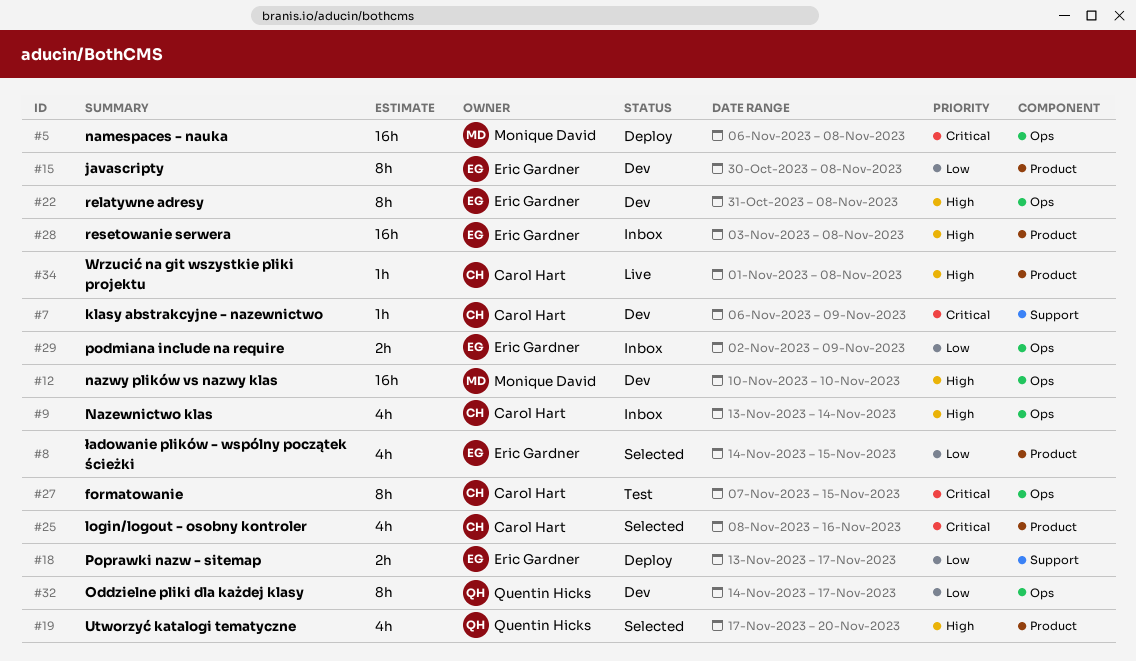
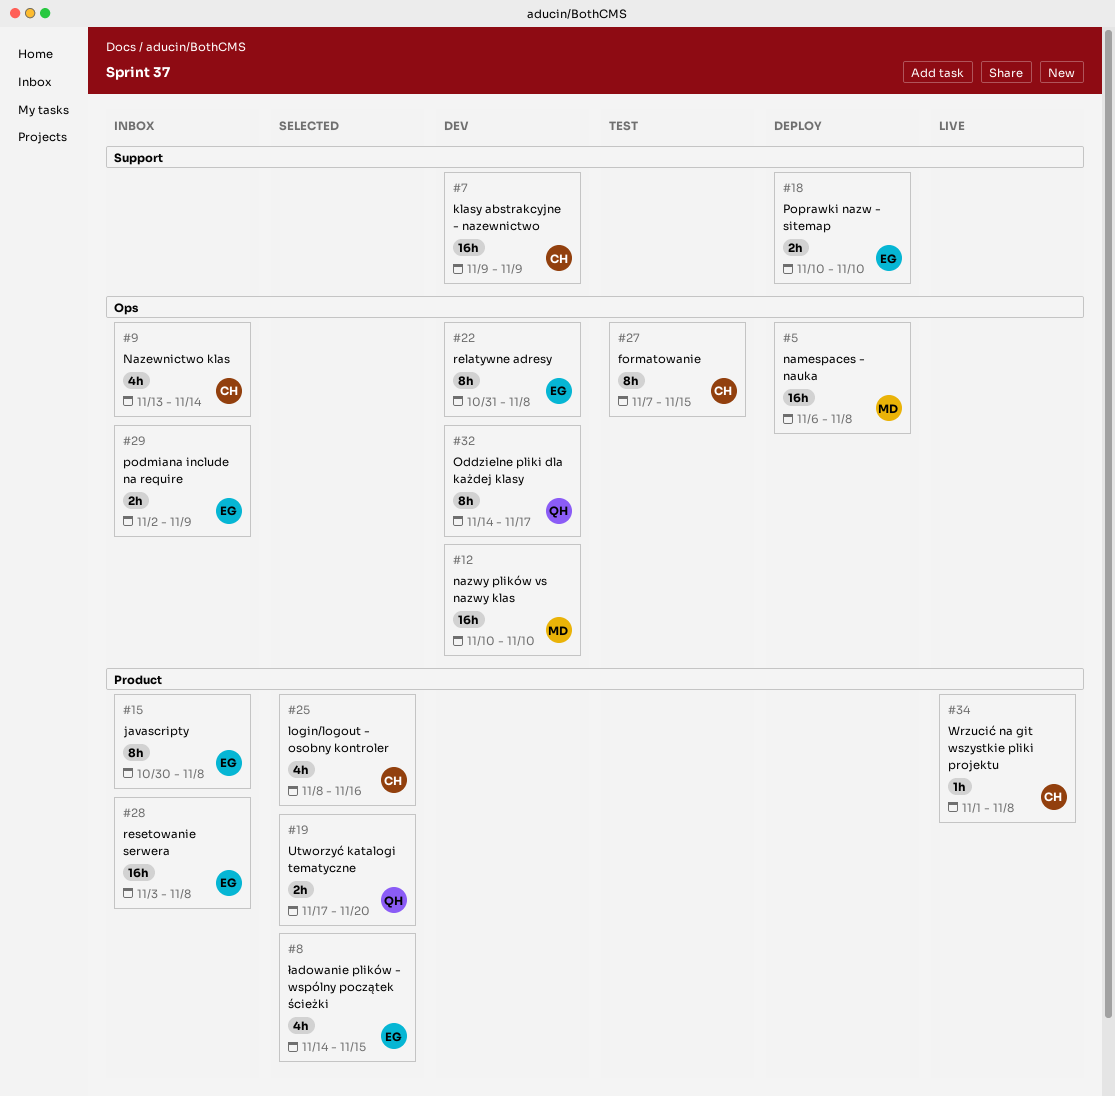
#7, estimate: 1h -> 16h
#7, start: Nov 6 -> Nov 9
#15, status: Dev -> Inbox
#18, start: Nov 13 -> Nov 10
#18, due: Nov 17 -> Nov 10
#19, estimate: 4h -> 2h

